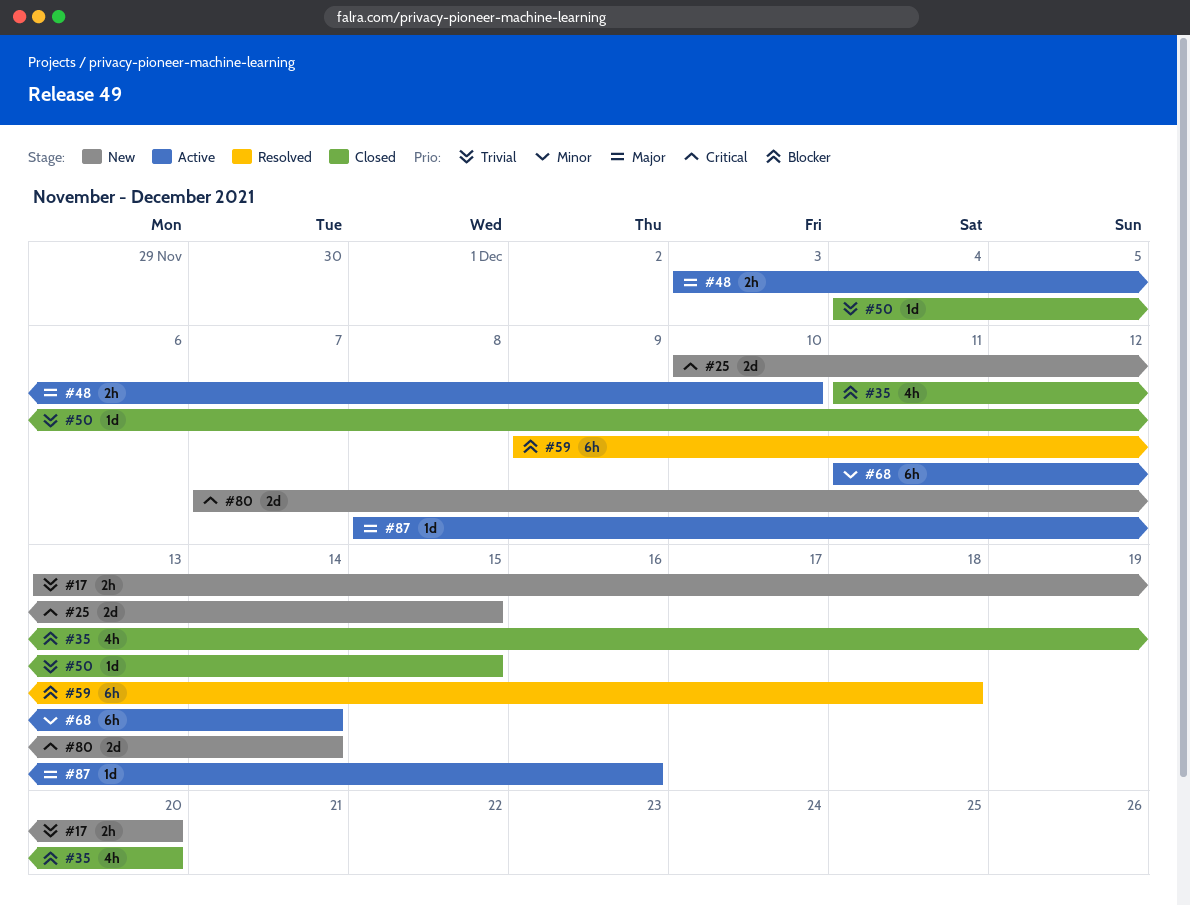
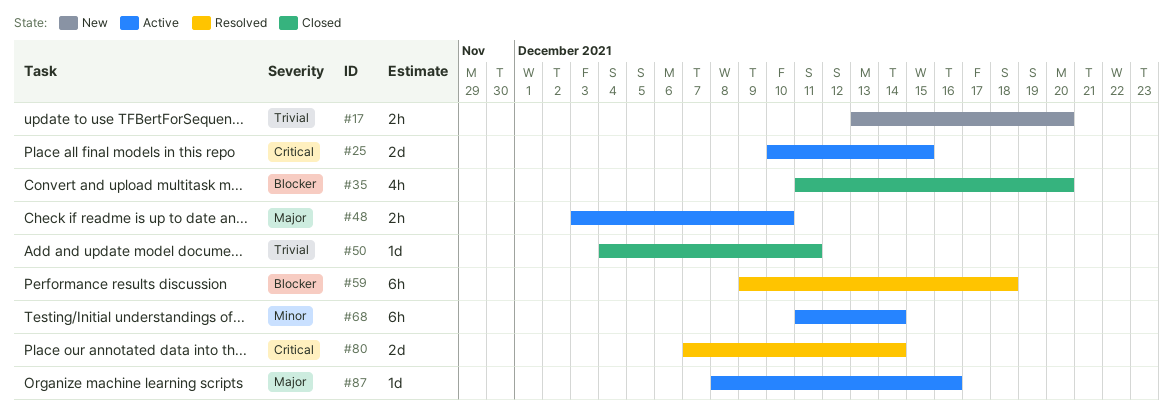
#25, status: New -> Active
#50, due: Dec 15 -> Dec 11
#80, status: New -> Resolved

